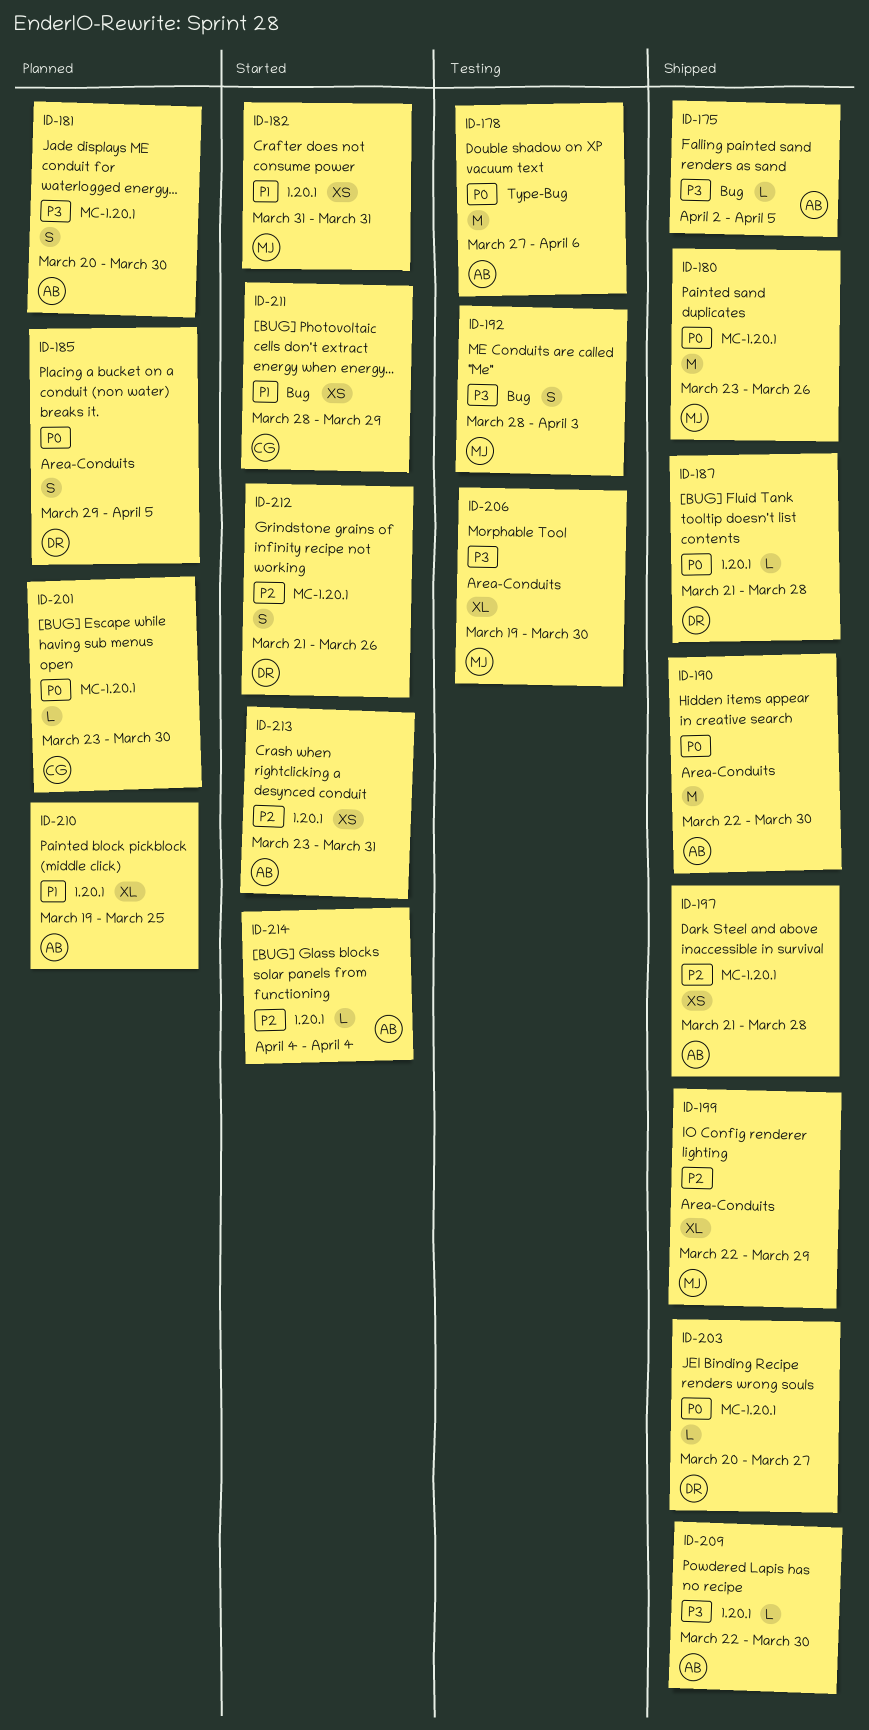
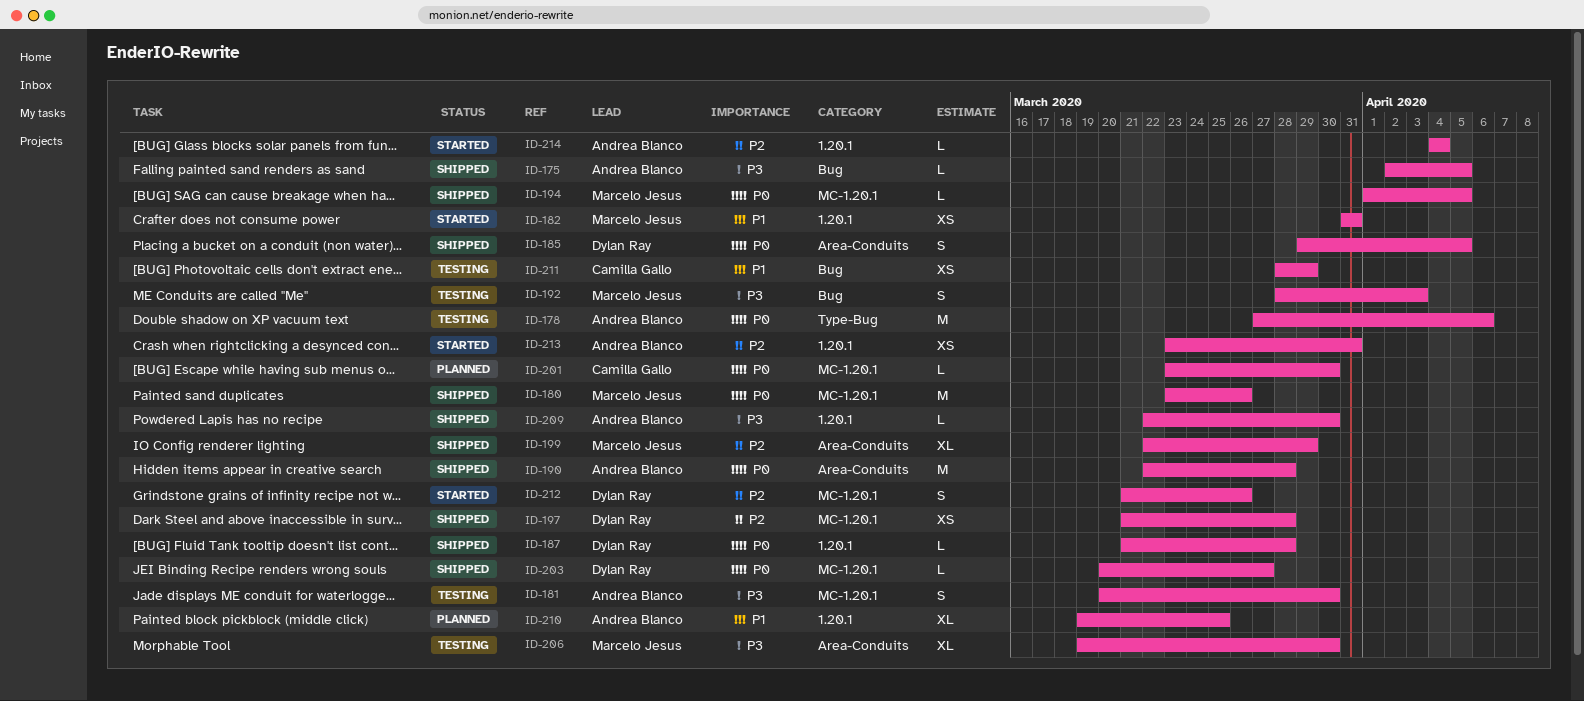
ID-181, status: Planned -> Testing
ID-185, status: Planned -> Shipped
ID-190, due: Mar 30 -> Mar 28
ID-194: none -> present
ID-197, owner: Andrea Blanco -> Dylan Ray
ID-211, status: Started -> Testing

